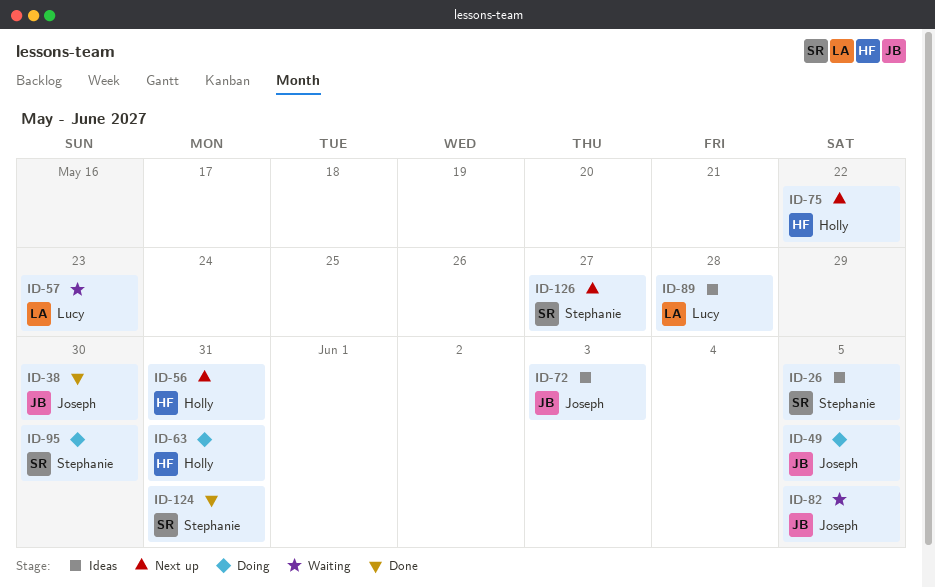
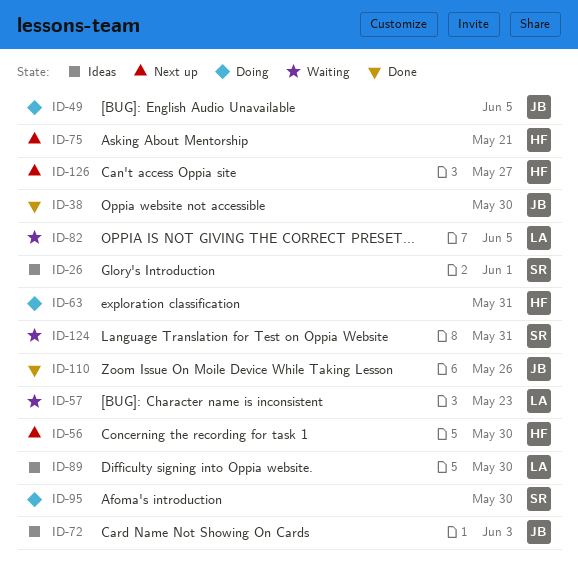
ID-26, due: Jun 5 -> Jun 1
ID-56, due: May 31 -> May 30
ID-75, due: May 22 -> May 21
ID-82, owner: Joseph -> Lucy
ID-89, due: May 28 -> May 30
ID-110: none -> present
ID-124, status: Done -> Waiting
ID-126, owner: Stephanie -> Holly

